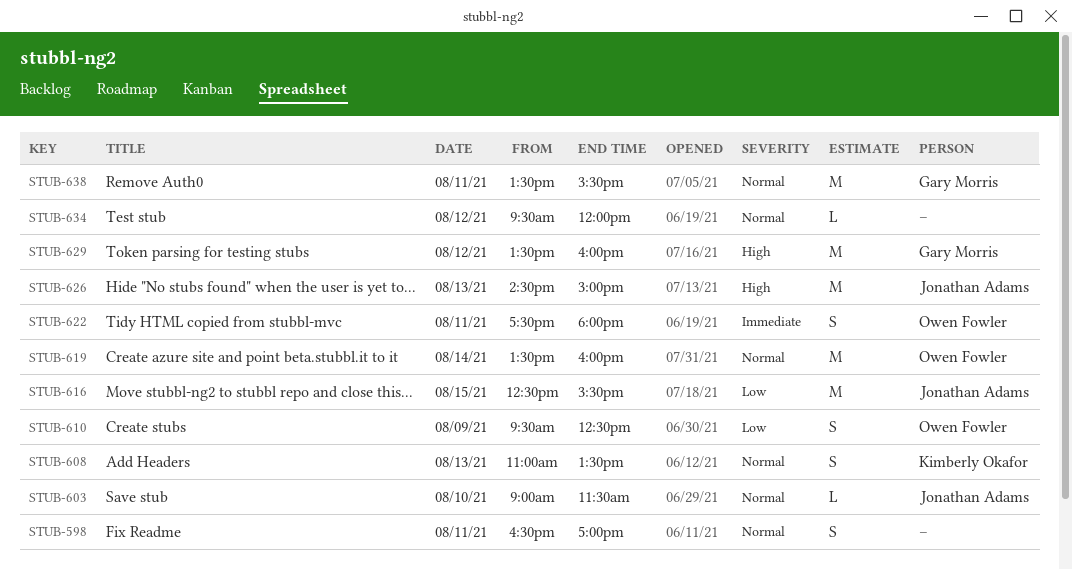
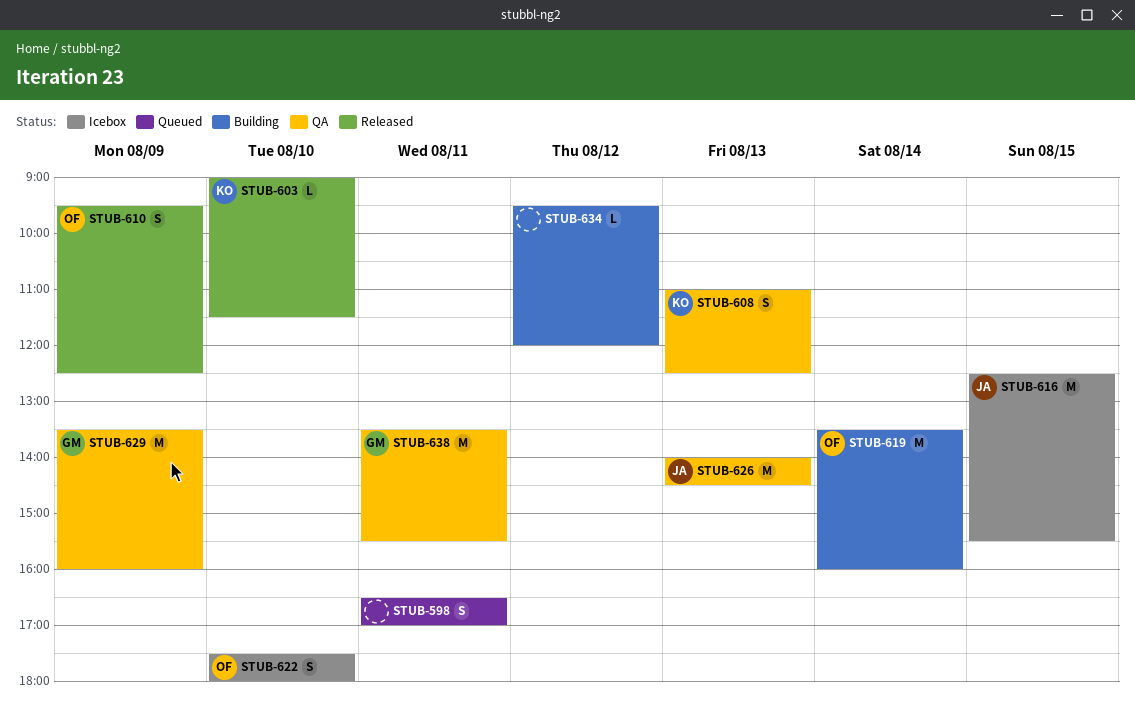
STUB-603, owner: Jonathan Adams -> Kimberly Okafor
STUB-608, ends: 13:30 -> 12:30
STUB-622, day: Aug 11 -> Aug 10
STUB-626, begins: 14:30 -> 14:00
STUB-626, ends: 15:00 -> 14:30
STUB-629, day: Aug 12 -> Aug 9

